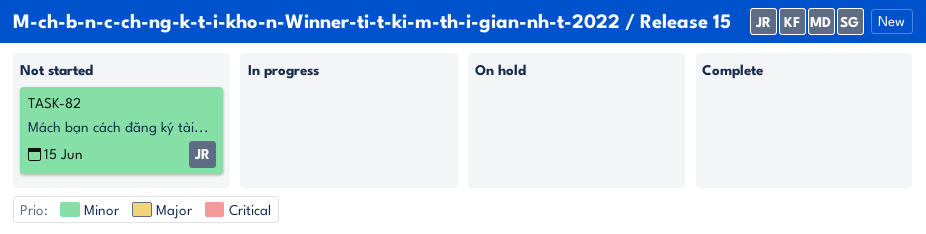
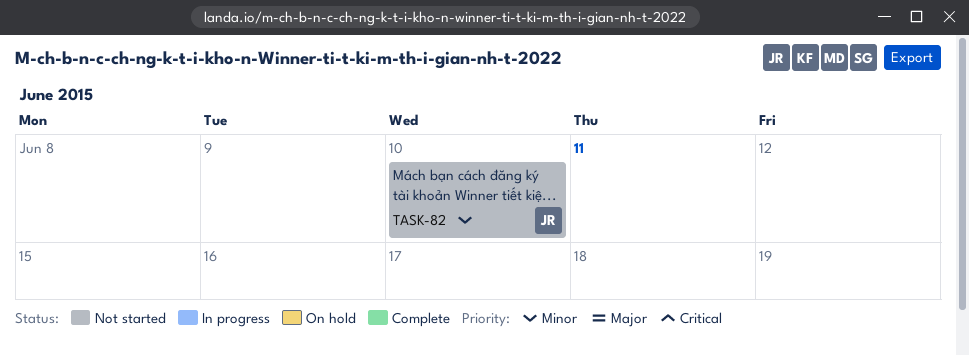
TASK-82, due: Jun 15 -> Jun 10

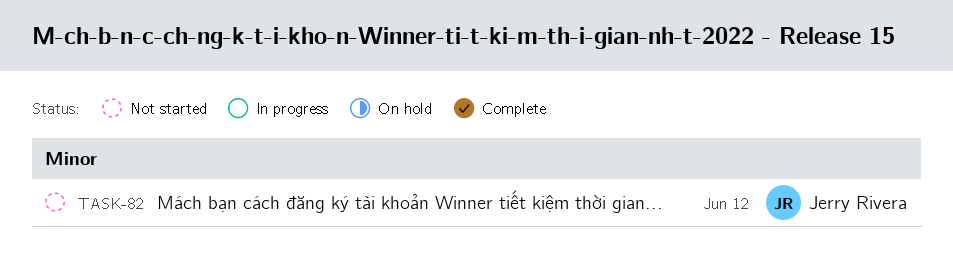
TASK-82, due: Jun 10 -> Jun 12

